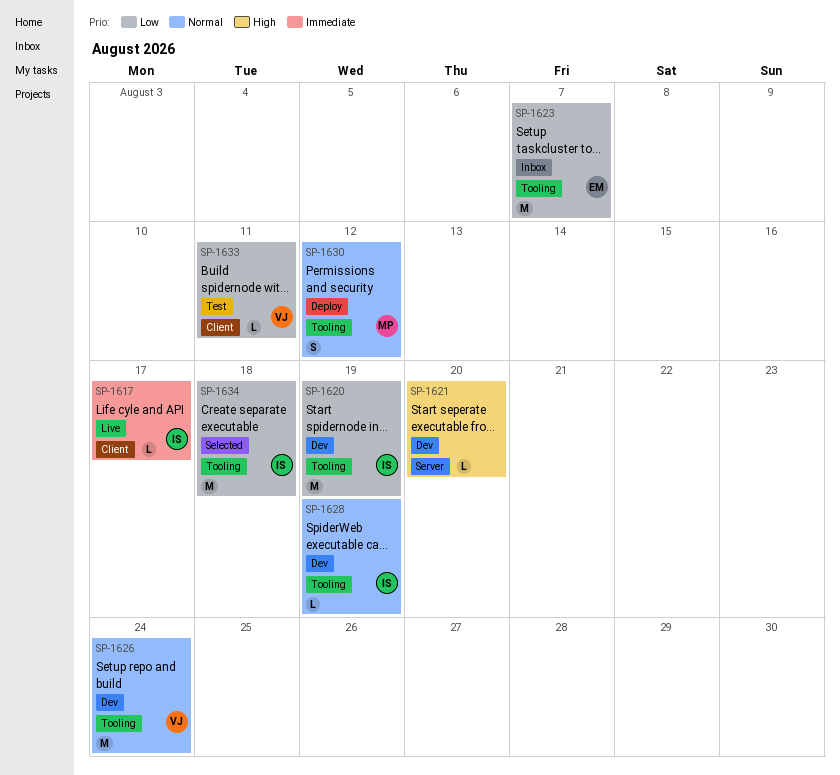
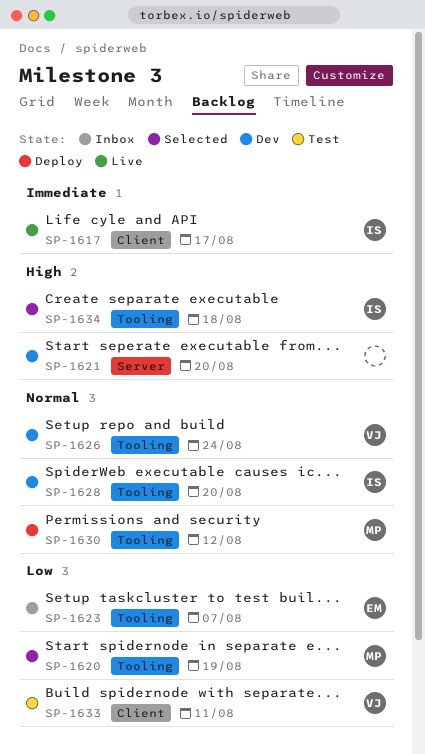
SP-1620, status: Dev -> Selected
SP-1620, owner: IS -> MP
SP-1628, due: Aug 19 -> Aug 20
SP-1634, priority: Low -> High

